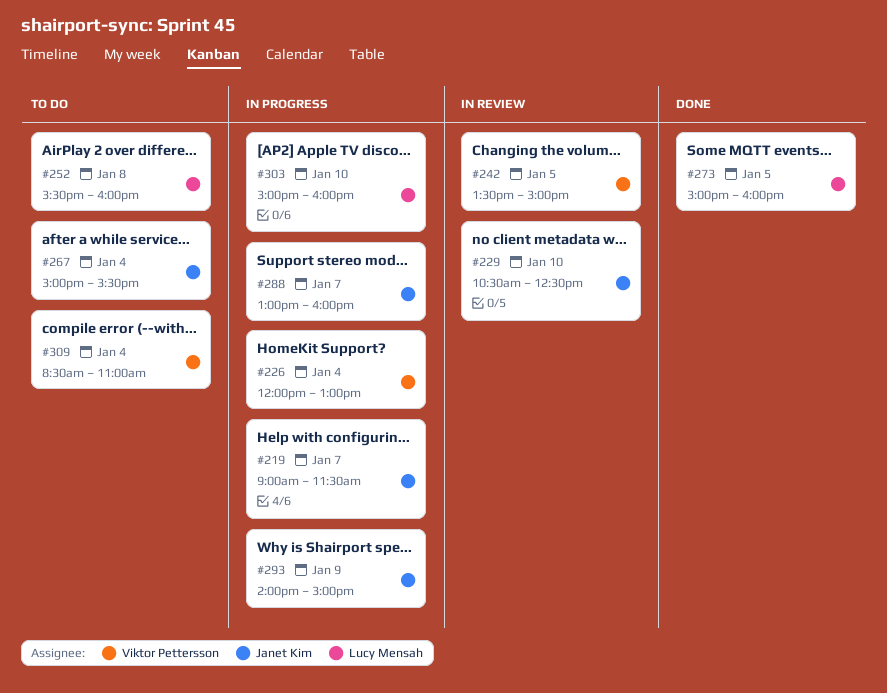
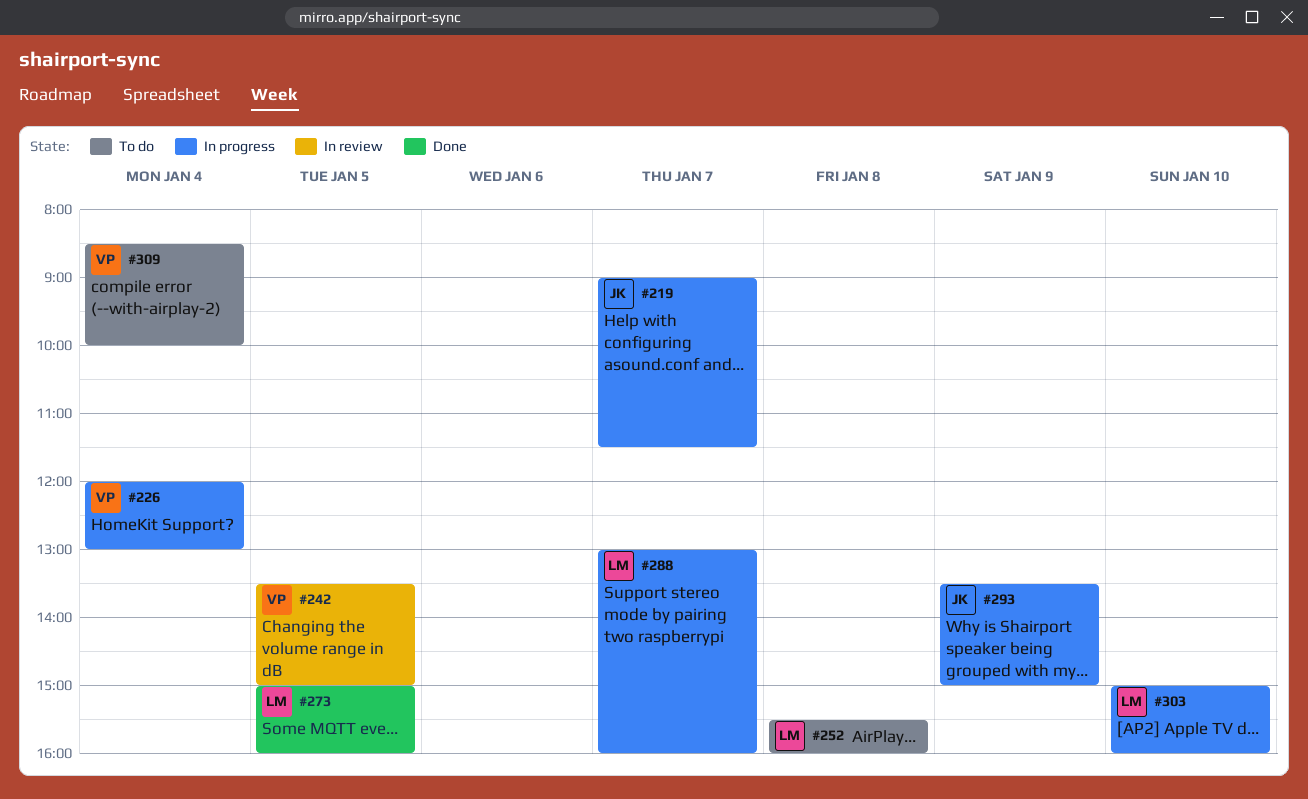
#229: present -> none
#267: present -> none
#288, owner: Janet Kim -> Lucy Mensah
#293, begins: 14:00 -> 13:30
#309, ends: 11:00 -> 10:00

